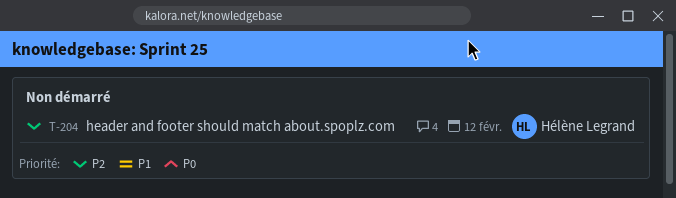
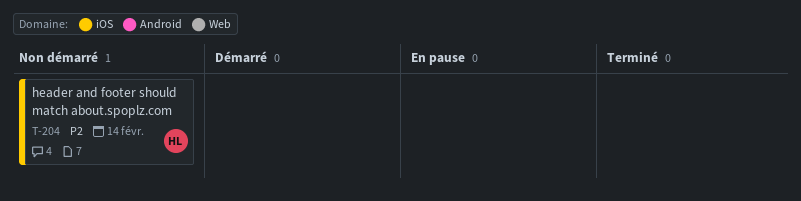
T-204, due: Feb 12 -> Feb 14

